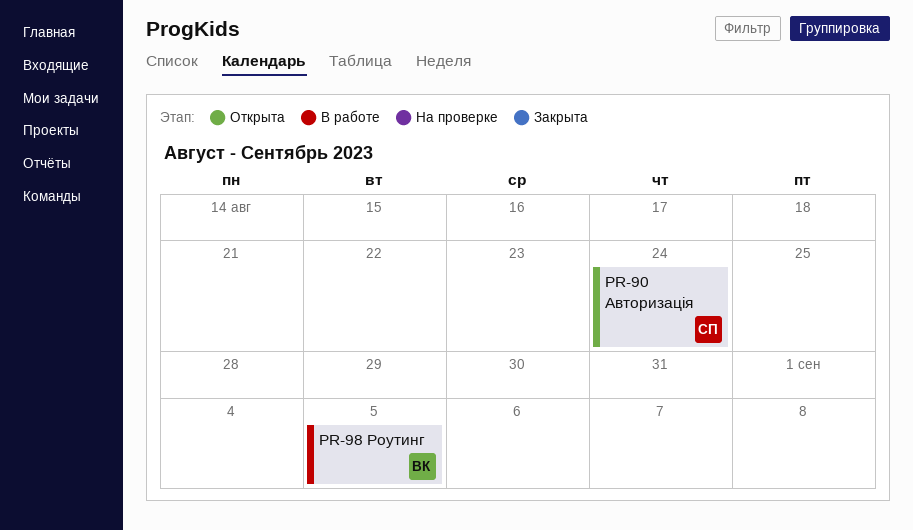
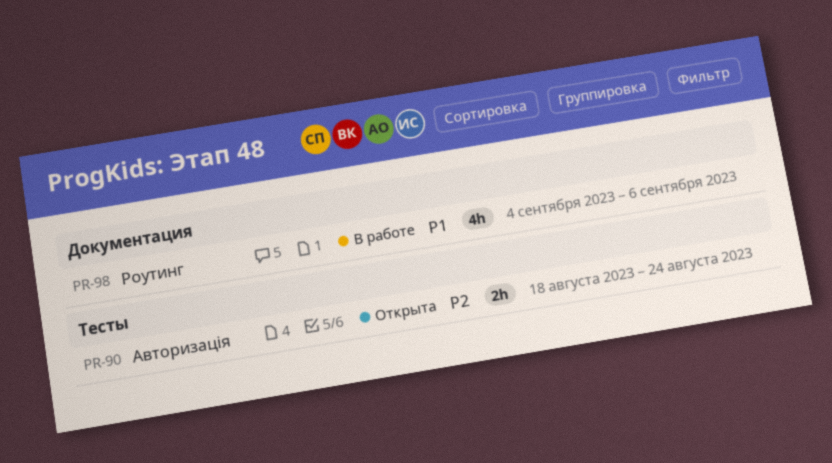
PR-98, due: Sep 5 -> Sep 6

